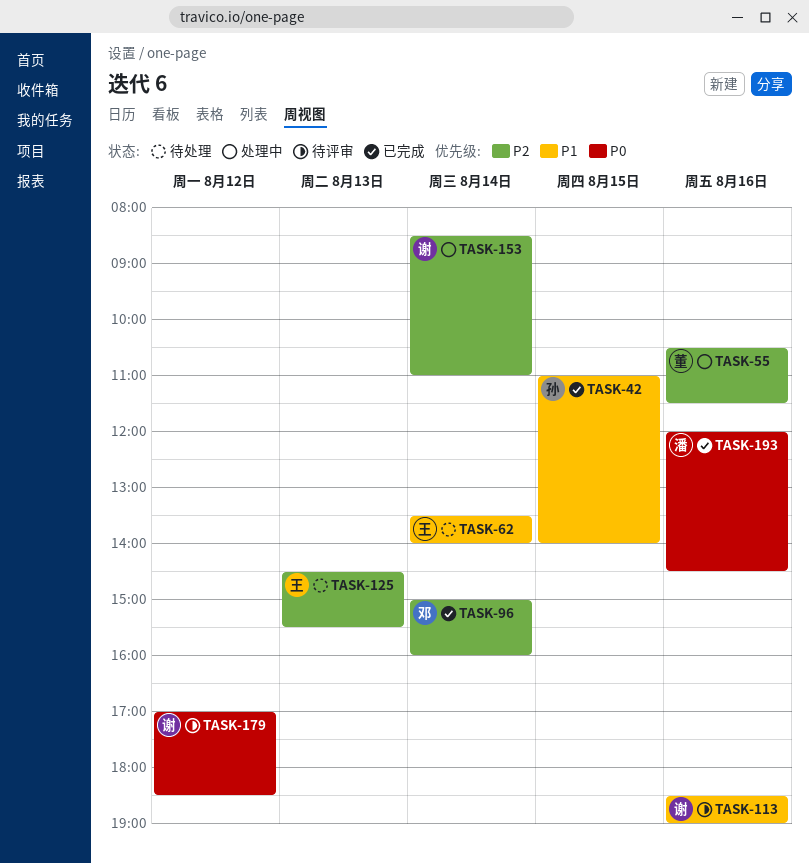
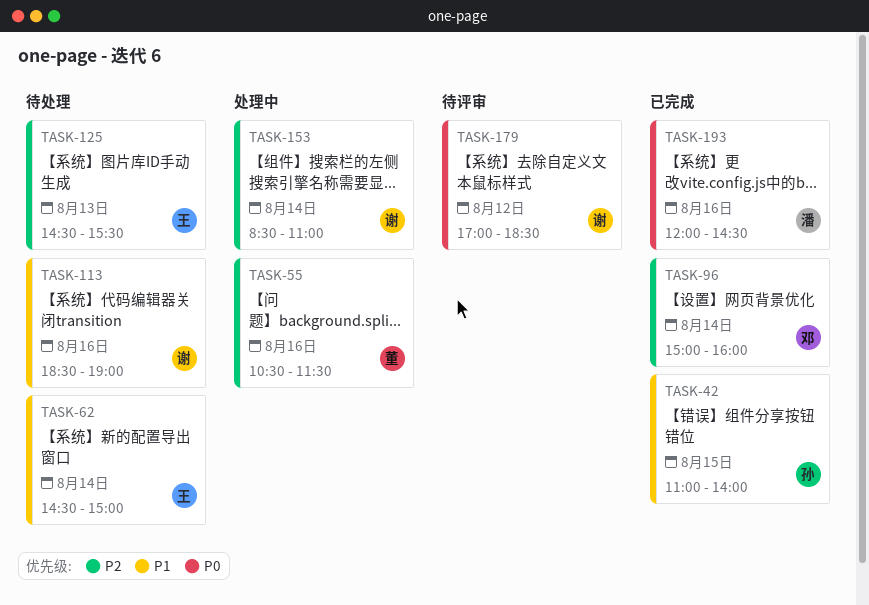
TASK-62, begins: 13:30 -> 14:30
TASK-62, ends: 14:00 -> 15:00
TASK-113, status: 待评审 -> 待处理

